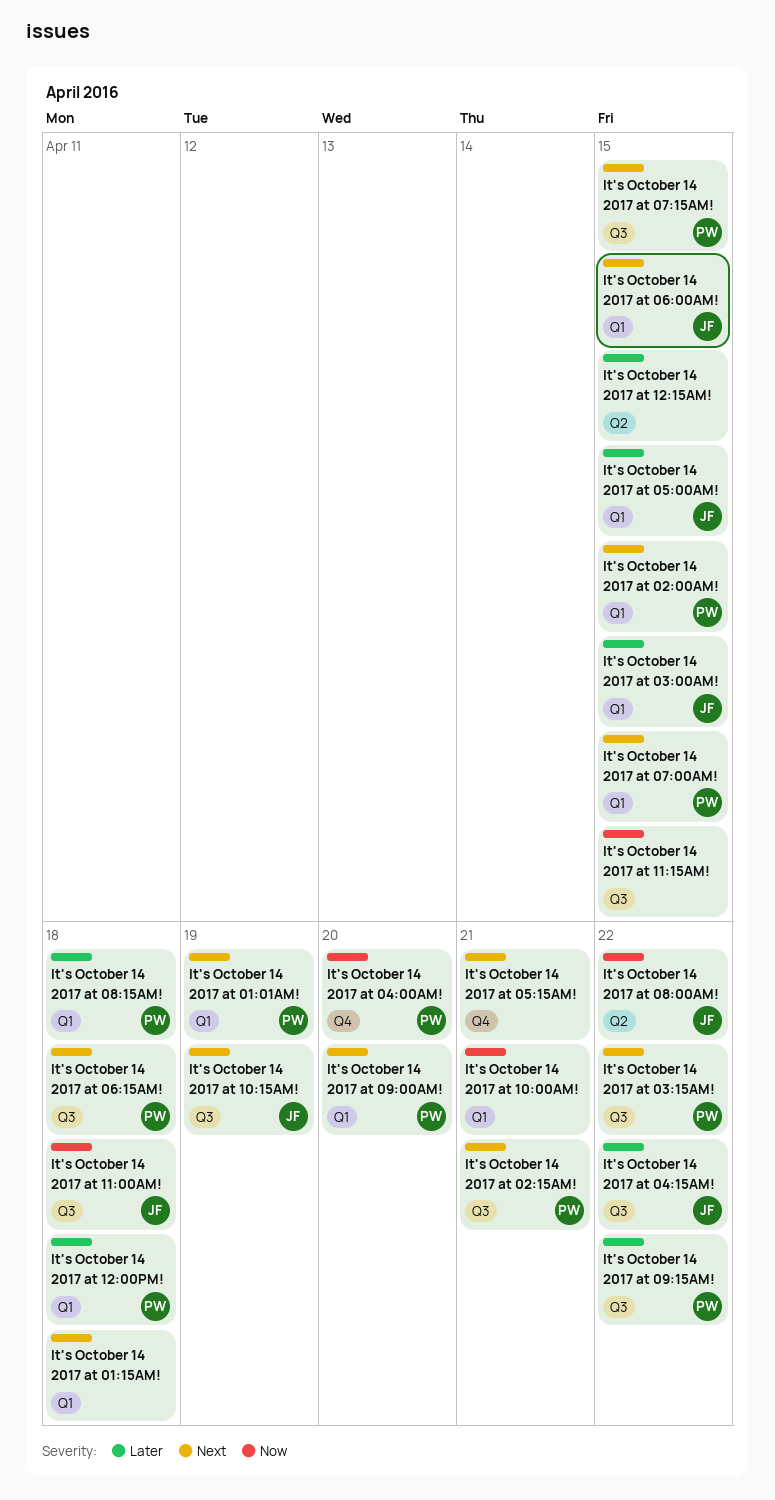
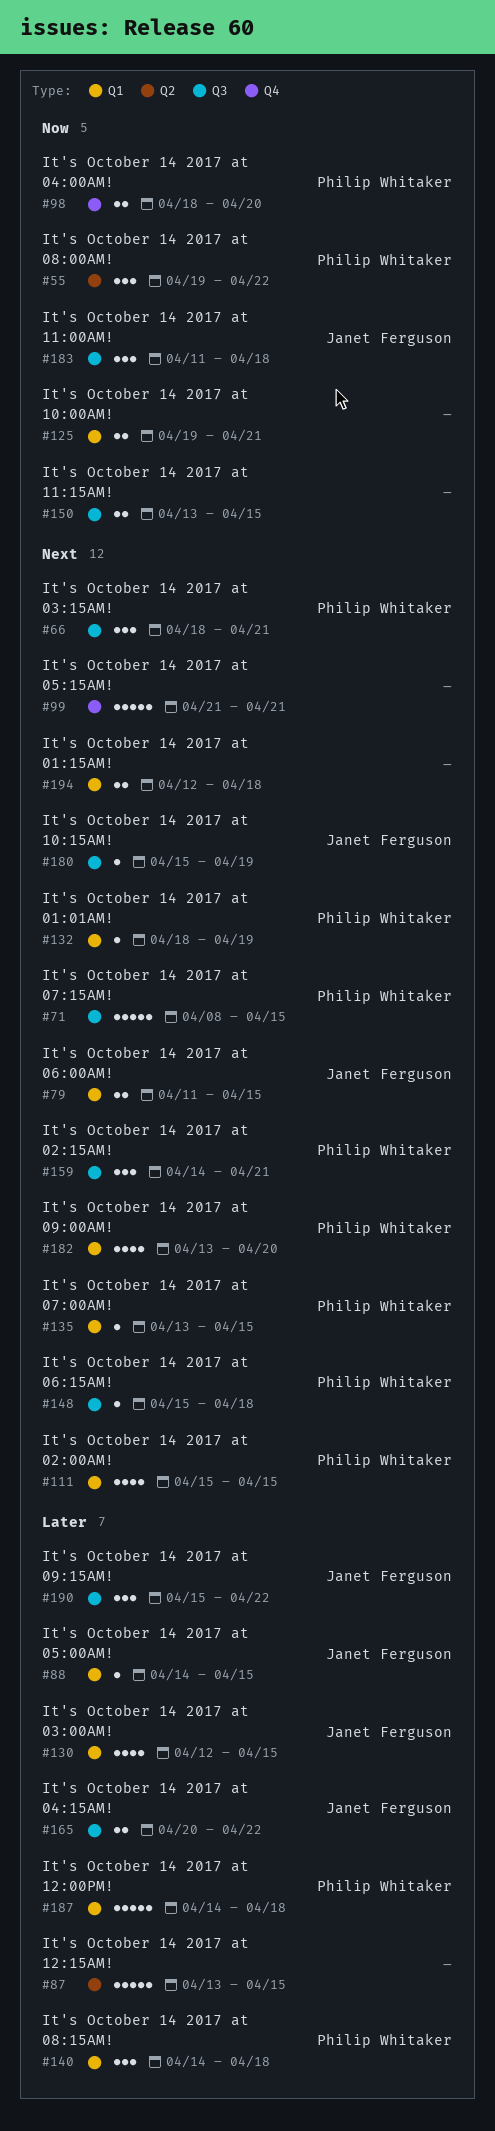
It's October 14 2017 at 03:15AM!, due: Apr 22 -> Apr 21
It's October 14 2017 at 08:00AM!, owner: Janet Ferguson -> Philip Whitaker
It's October 14 2017 at 09:15AM!, owner: Philip Whitaker -> Janet Ferguson

